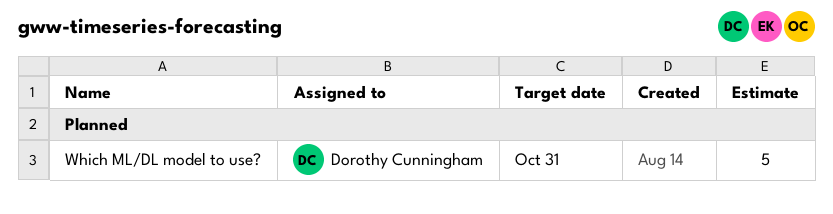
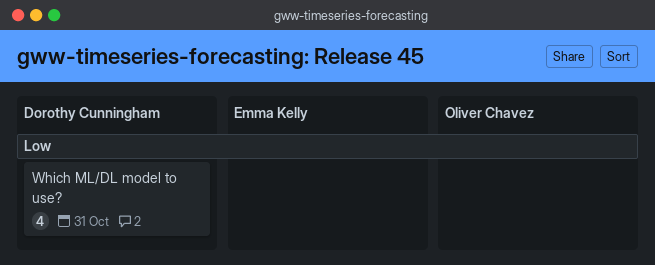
Which ML/DL model to use?, estimate: 5 -> 4

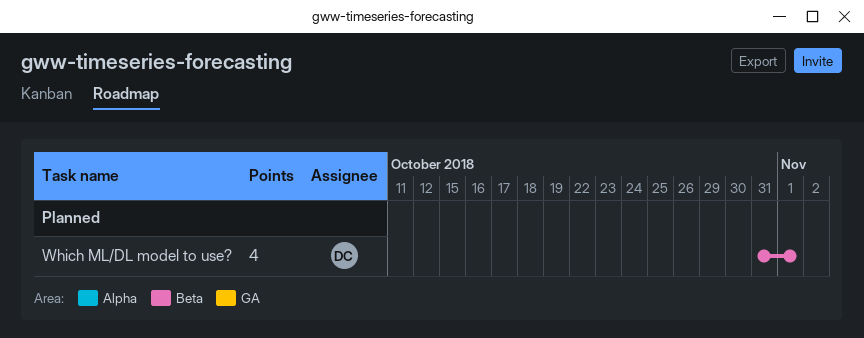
Which ML/DL model to use?, due: Oct 31 -> Nov 1

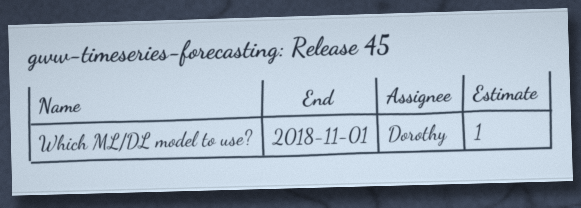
Which ML/DL model to use?, estimate: 4 -> 1

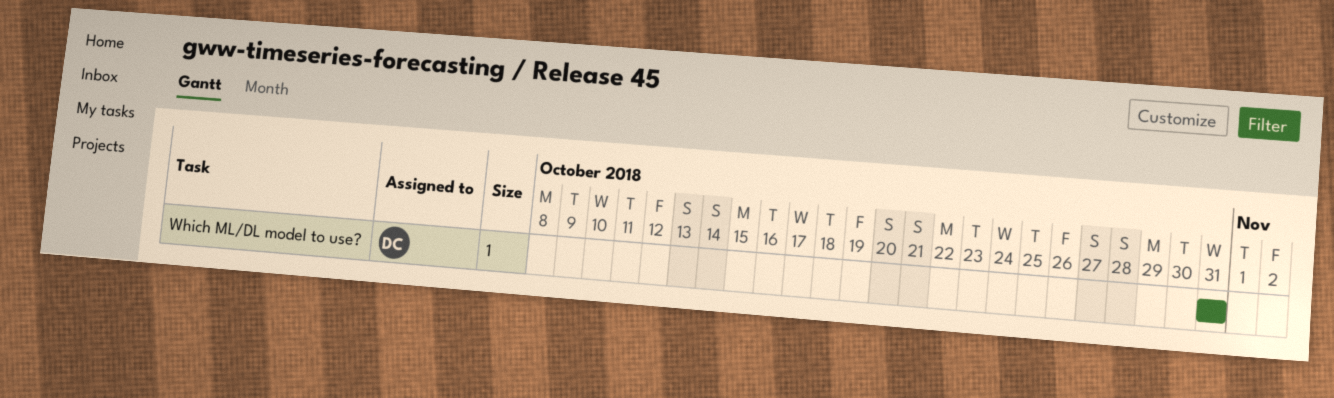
Which ML/DL model to use?, due: Nov 1 -> Oct 31

